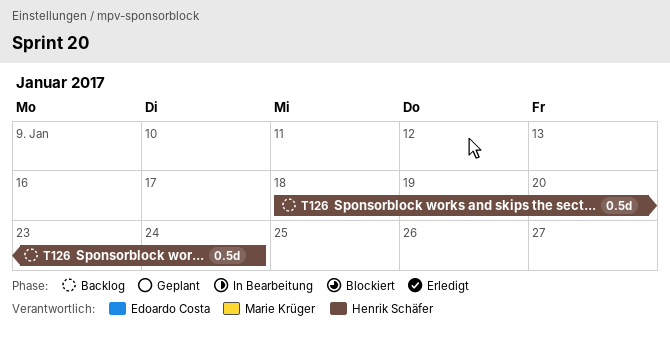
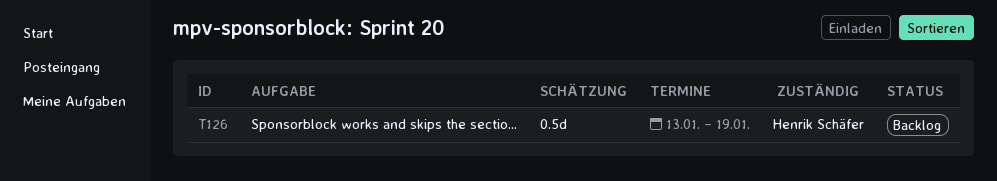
T126, start: Jan 18 -> Jan 13
T126, due: Jan 24 -> Jan 19

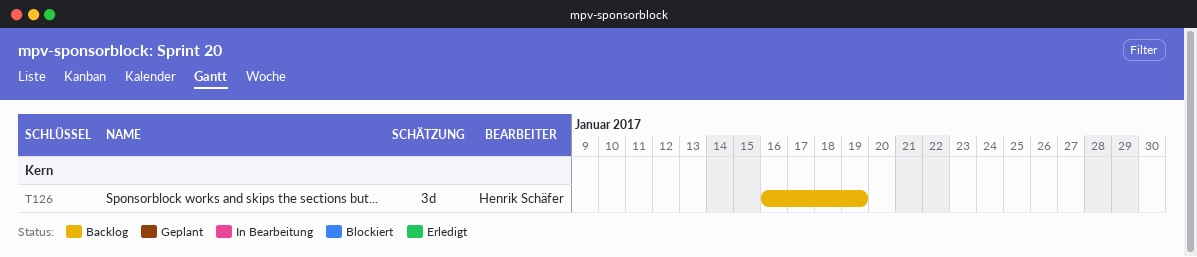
T126, estimate: 0.5d -> 3d
T126, start: Jan 13 -> Jan 16

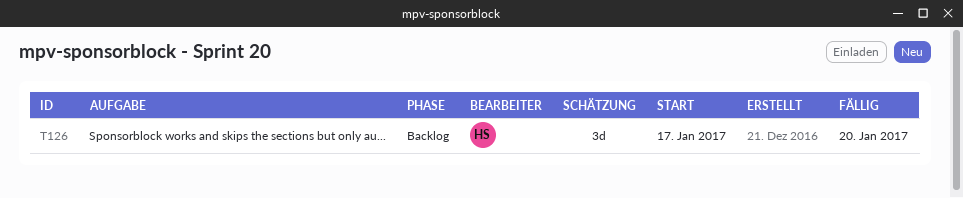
T126, start: Jan 16 -> Jan 17
T126, due: Jan 19 -> Jan 20

